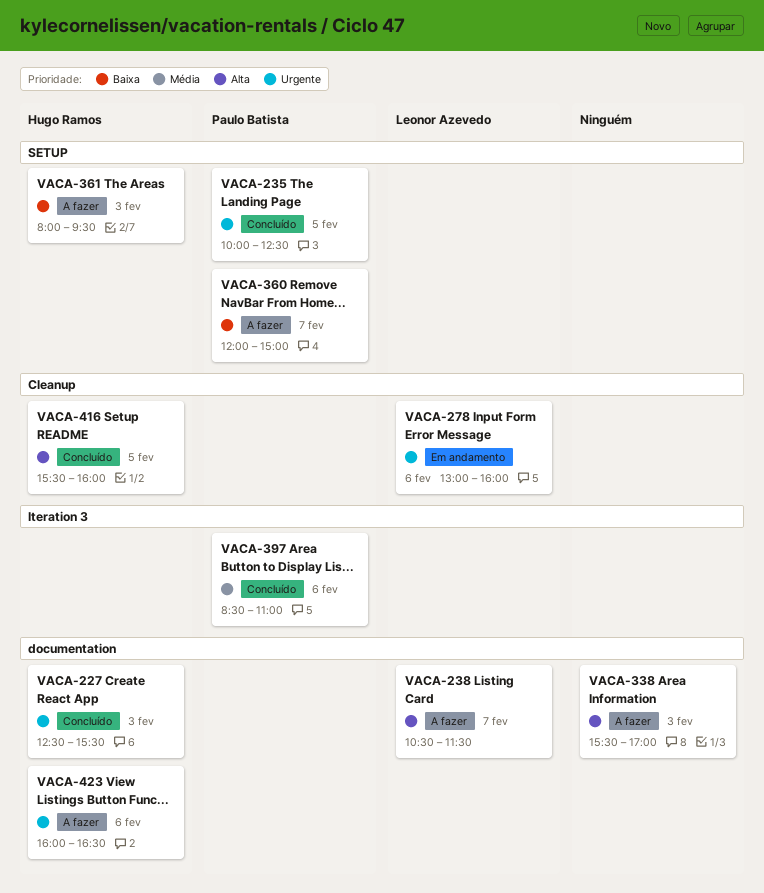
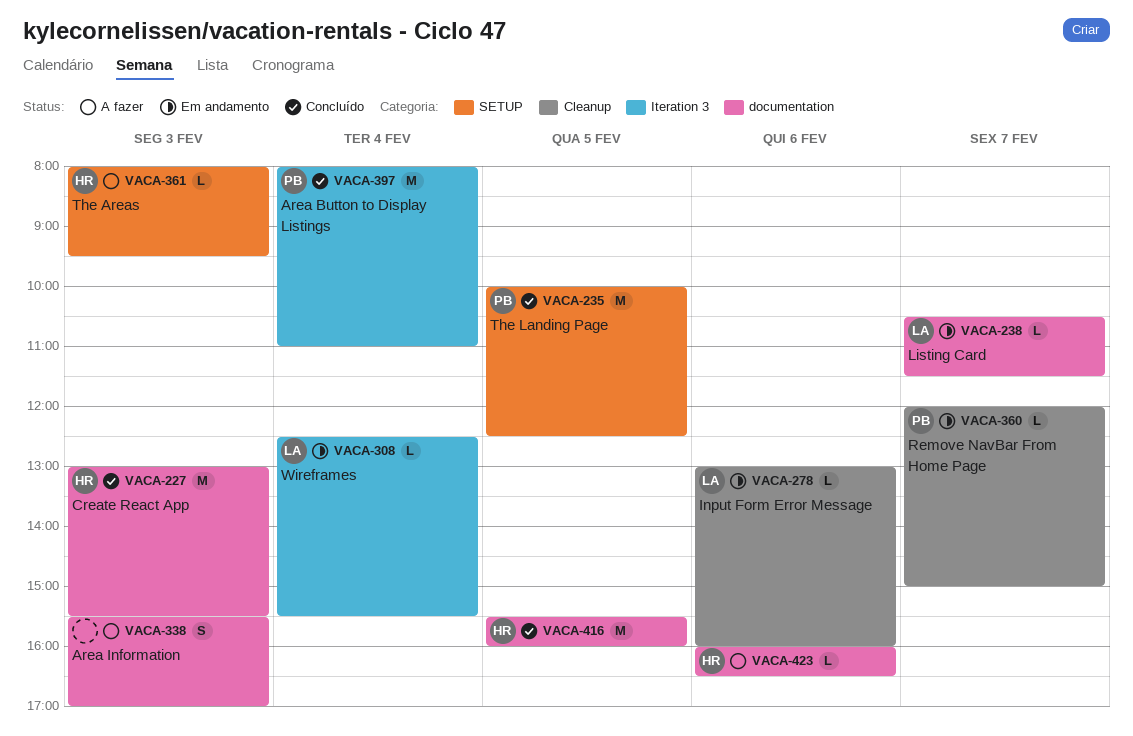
VACA-227, begins: 12:30 -> 13:00
VACA-238, status: A fazer -> Em andamento
VACA-308: none -> present
VACA-360, status: A fazer -> Em andamento
VACA-360, label: SETUP -> Cleanup
VACA-397, day: Feb 6 -> Feb 4
VACA-397, begins: 08:30 -> 08:00
VACA-416, label: Cleanup -> documentation

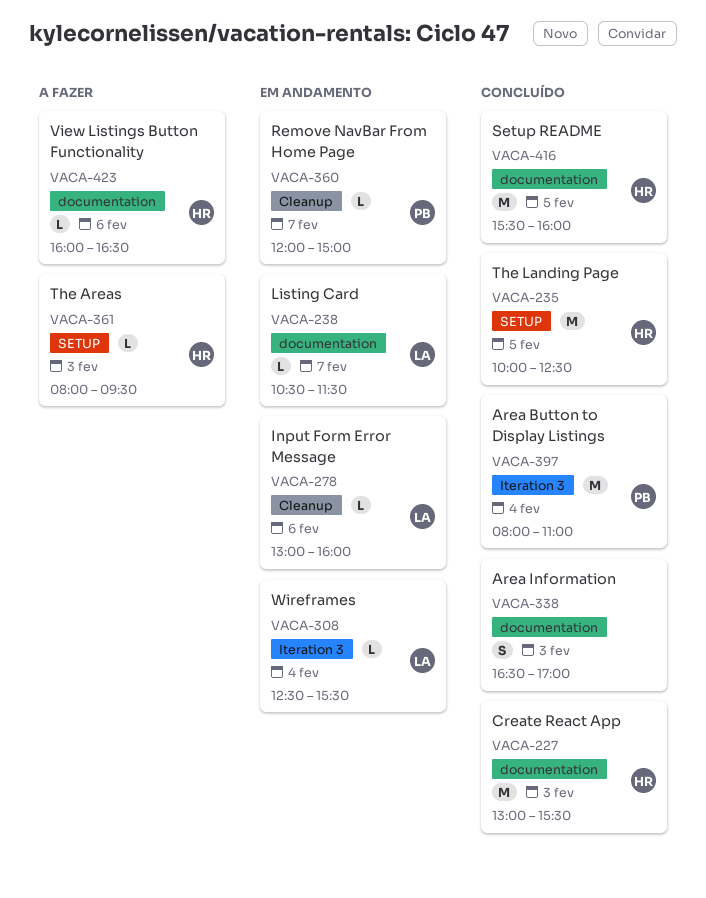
VACA-235, owner: PB -> HR
VACA-338, status: A fazer -> Concluído
VACA-338, begins: 15:30 -> 16:30

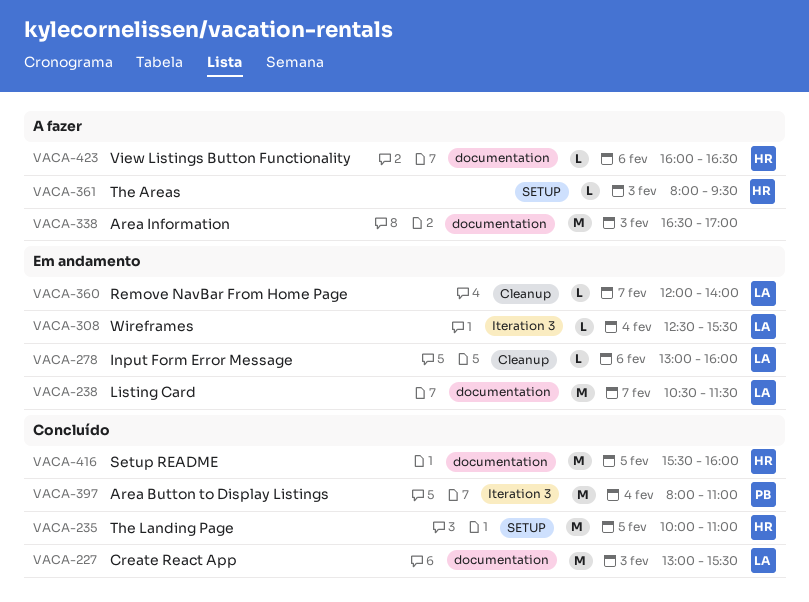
VACA-227, owner: HR -> LA
VACA-235, ends: 12:30 -> 11:00
VACA-238, estimate: L -> M
VACA-338, status: Concluído -> A fazer
VACA-338, estimate: S -> M
VACA-360, owner: PB -> LA
VACA-360, ends: 15:00 -> 14:00

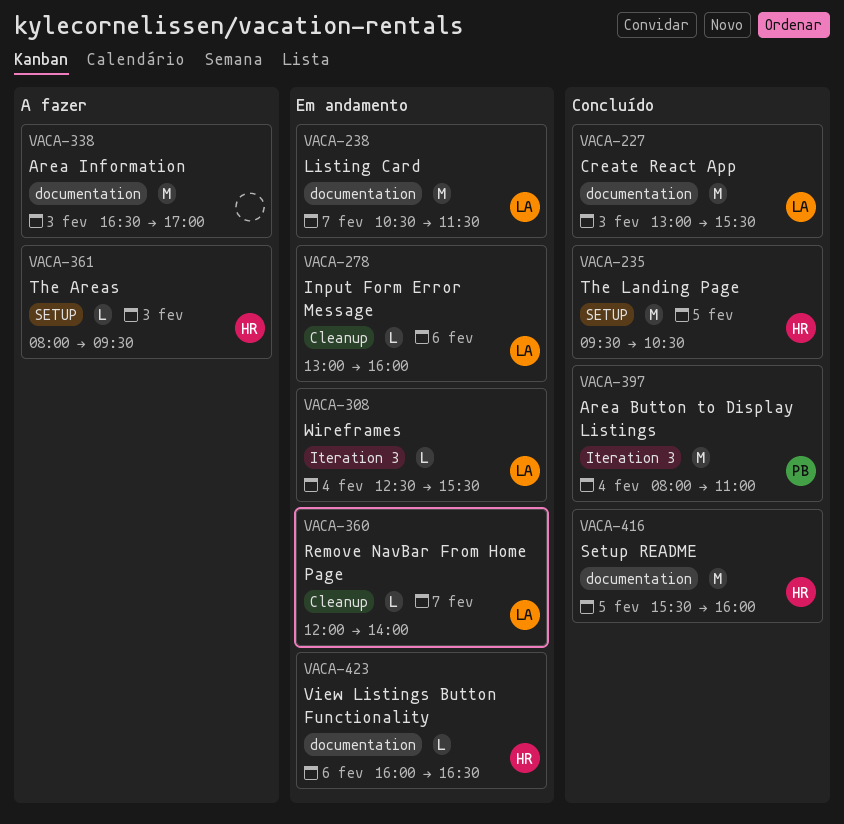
VACA-235, begins: 10:00 -> 09:30
VACA-235, ends: 11:00 -> 10:30
VACA-423, status: A fazer -> Em andamento

